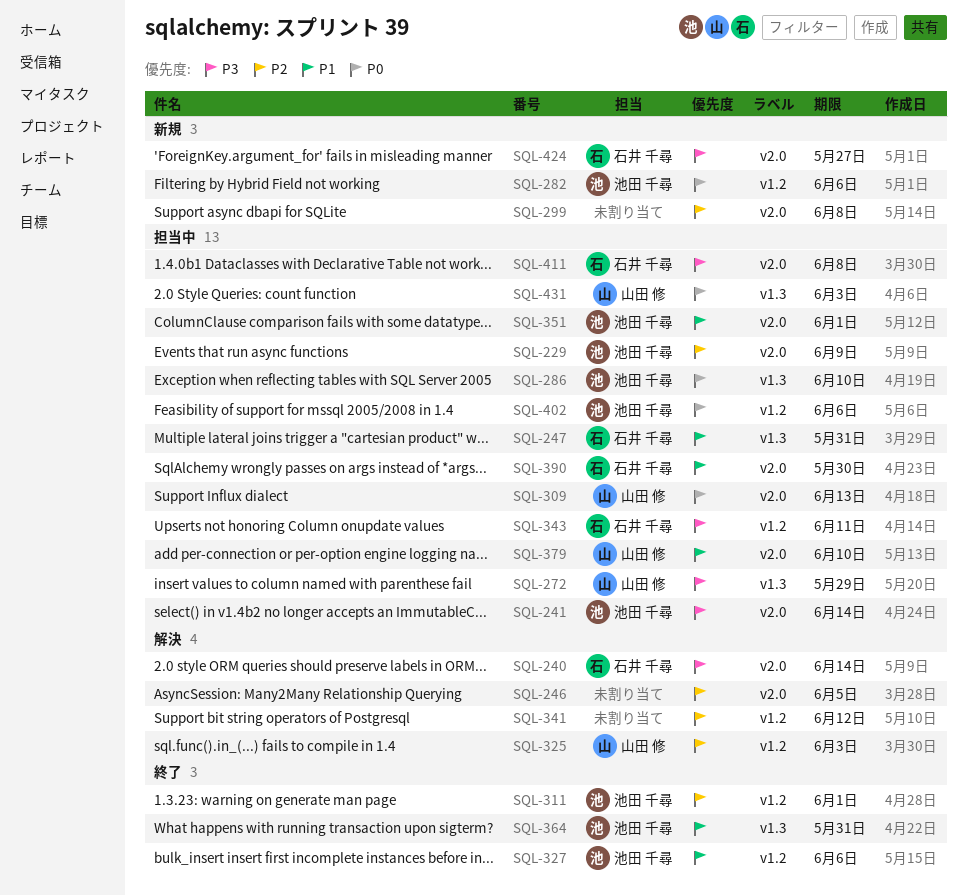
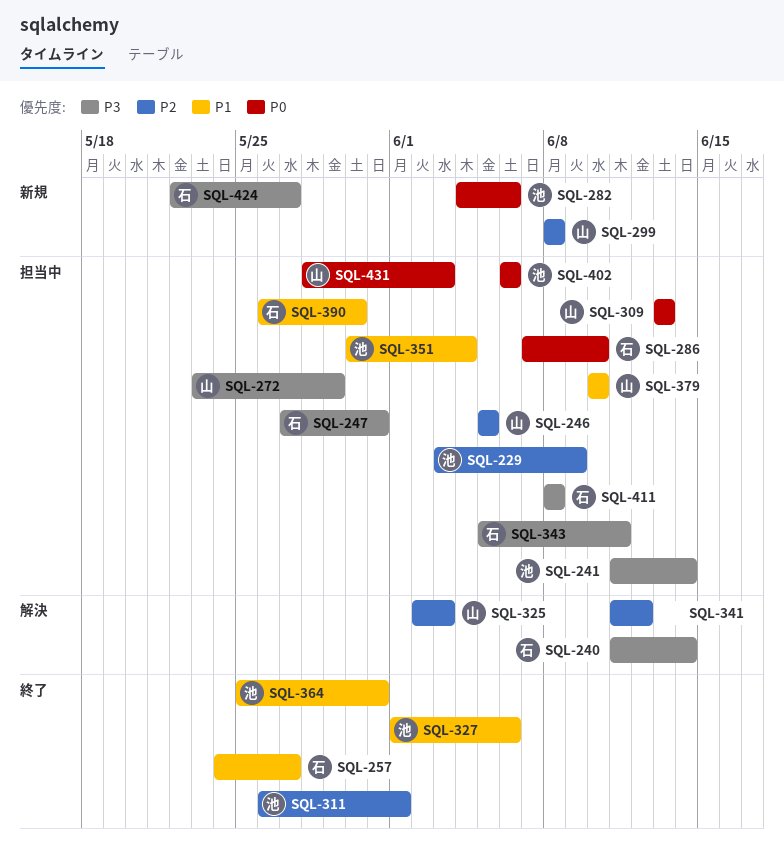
SQL-246, status: 解決 -> 担当中
SQL-246, owner: none -> 山田 修
SQL-247, priority: P1 -> P3
SQL-257: none -> present
SQL-286, owner: 池田 千尋 -> 石井 千尋
SQL-299, owner: none -> 山田 修
SQL-351, due: Jun 1 -> Jun 4

